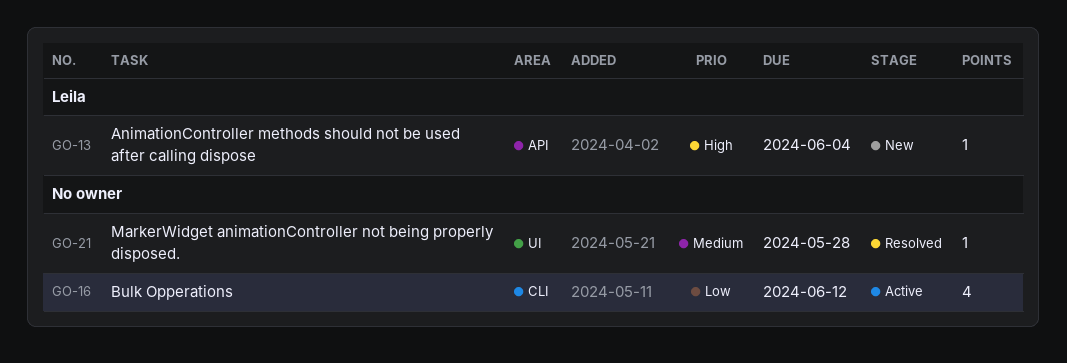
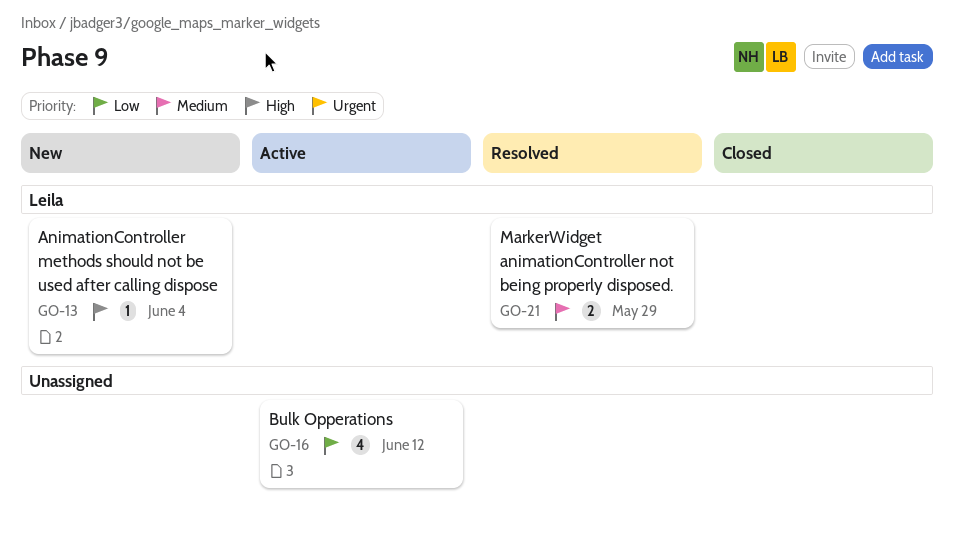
GO-21, owner: none -> Leila
GO-21, estimate: 1 -> 2
GO-21, due: May 28 -> May 29

